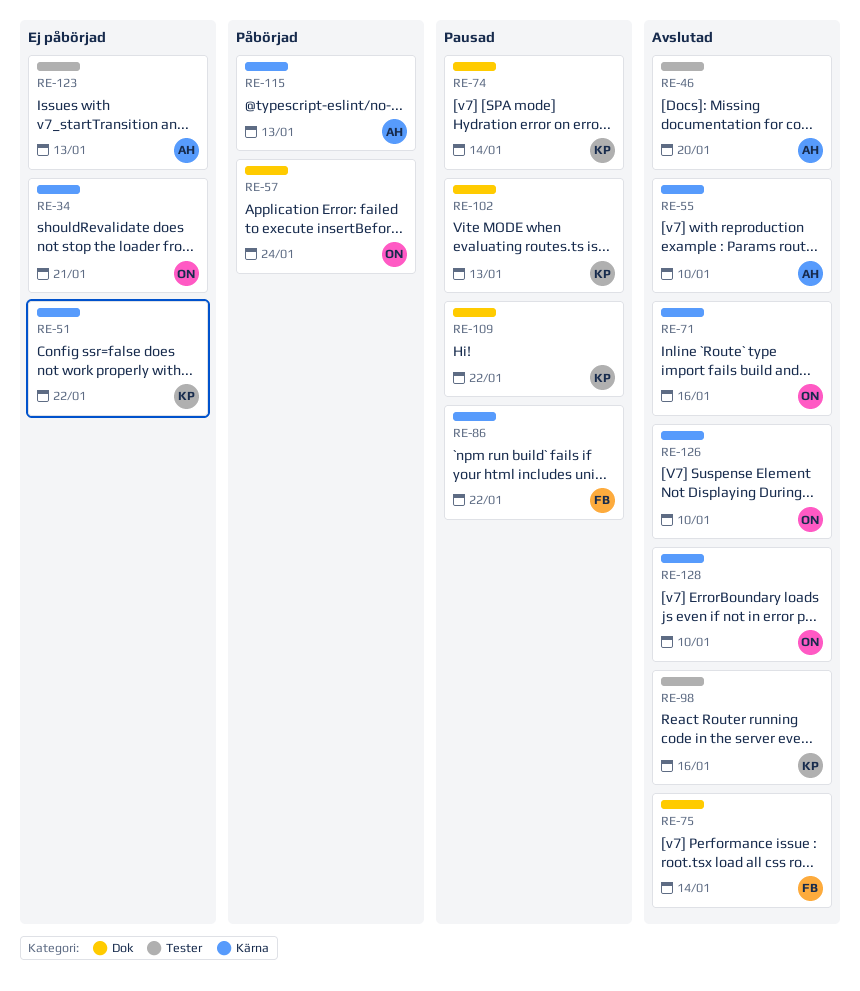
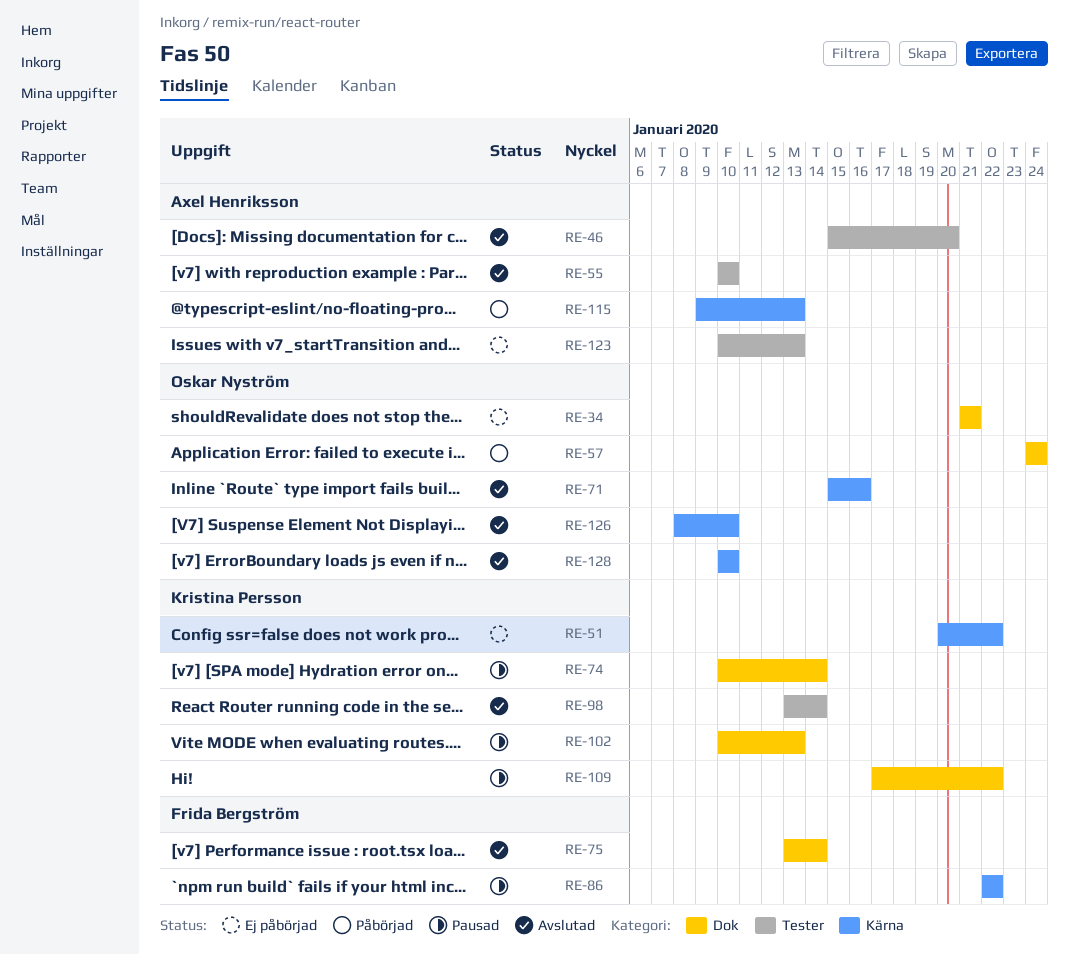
RE-34, label: Kärna -> Dok
RE-55, label: Kärna -> Tester
RE-98, due: Jan 16 -> Jan 14

